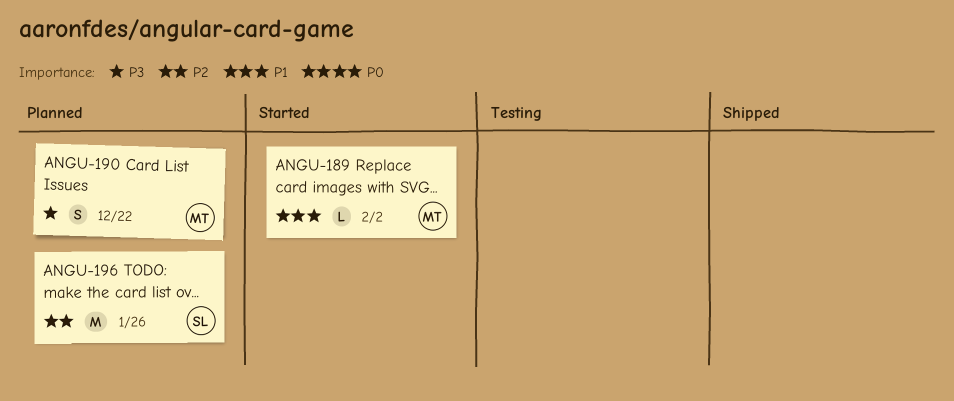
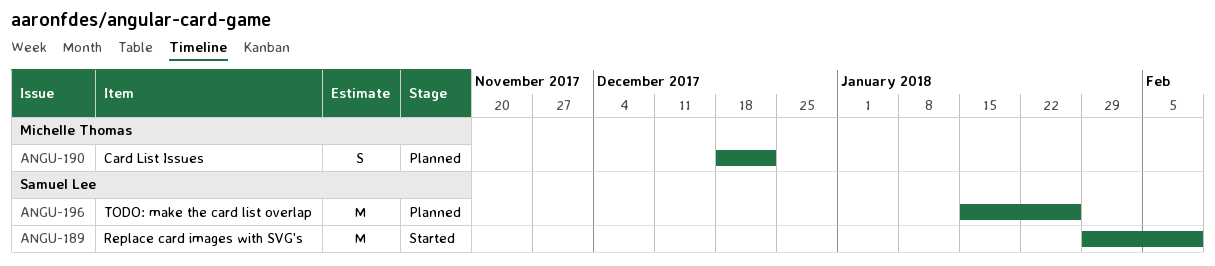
ANGU-189, owner: Michelle Thomas -> Samuel Lee
ANGU-189, estimate: L -> M
ANGU-189, due: Feb 2 -> Feb 9

